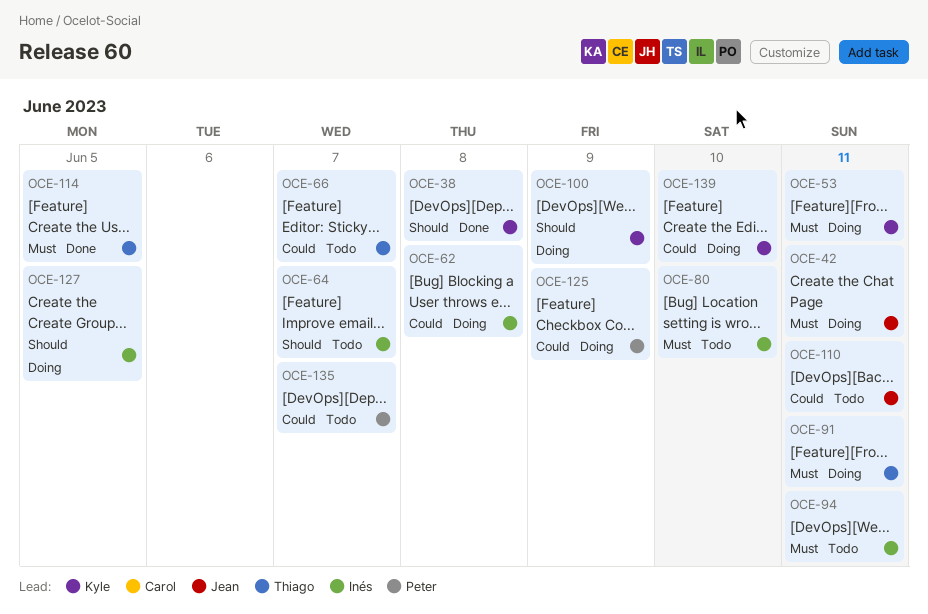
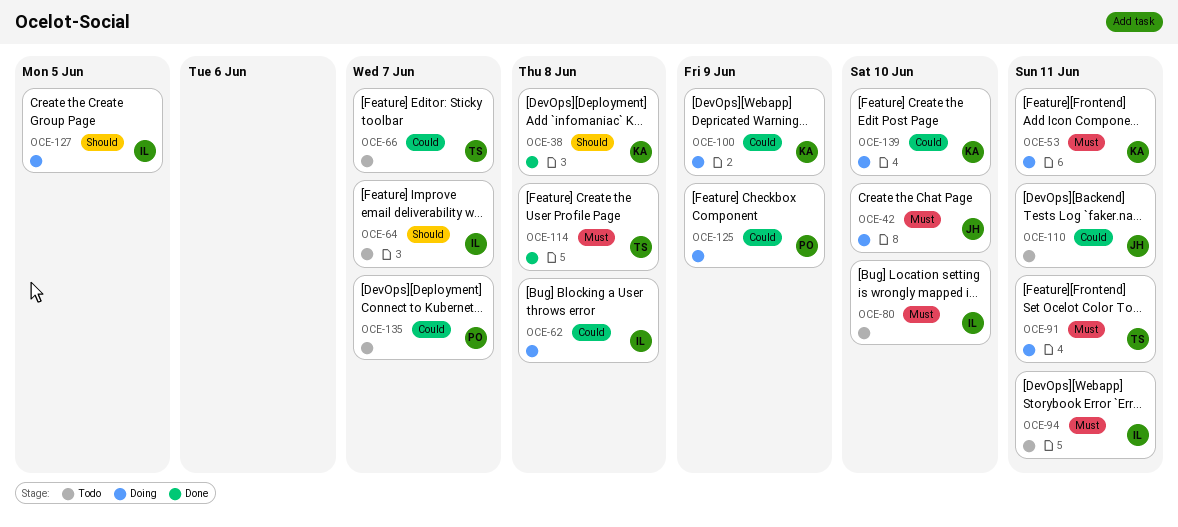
OCE-42, due: Jun 11 -> Jun 10
OCE-100, priority: Should -> Could
OCE-114, due: Jun 5 -> Jun 8

